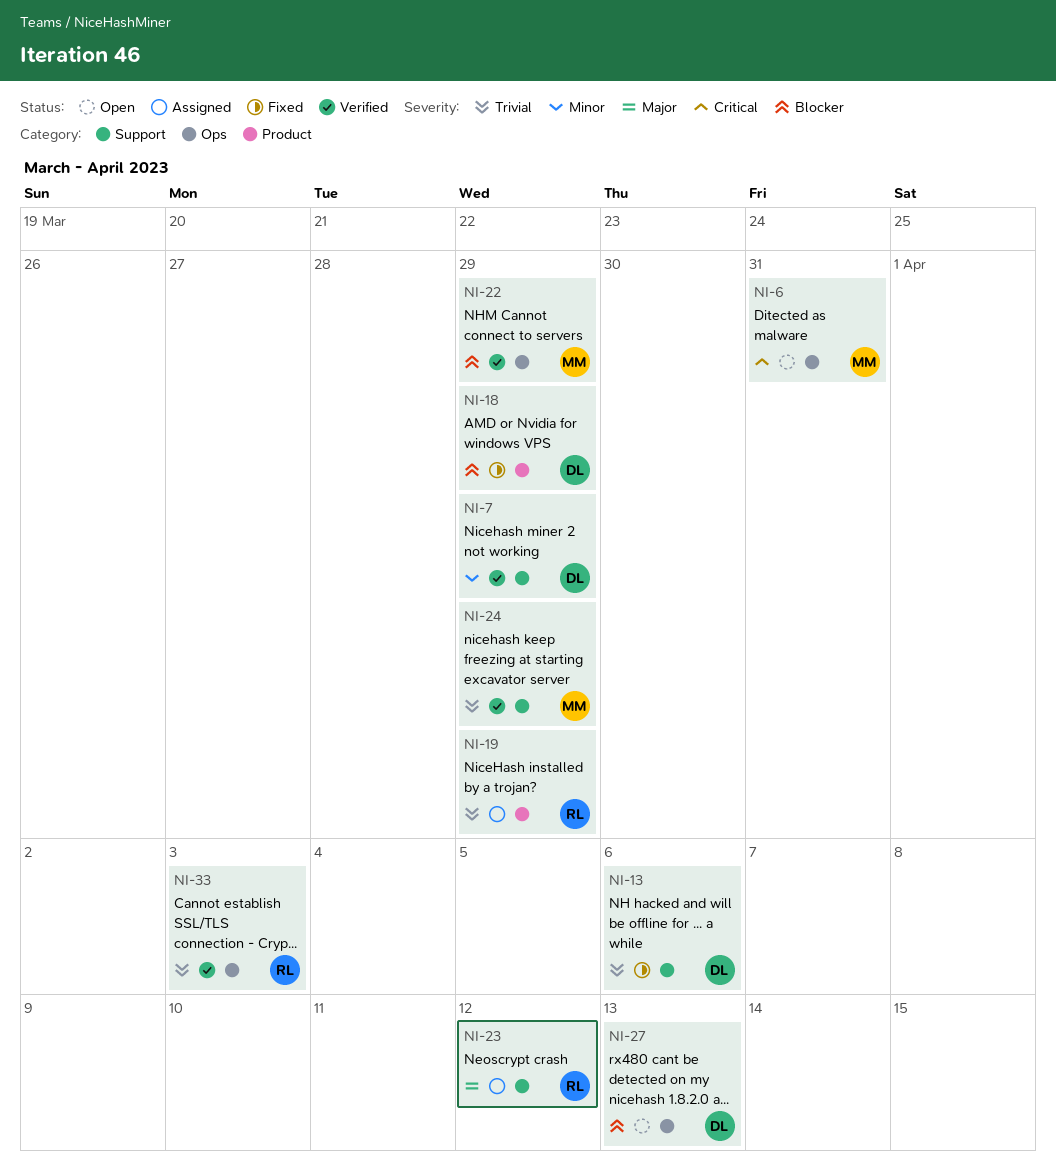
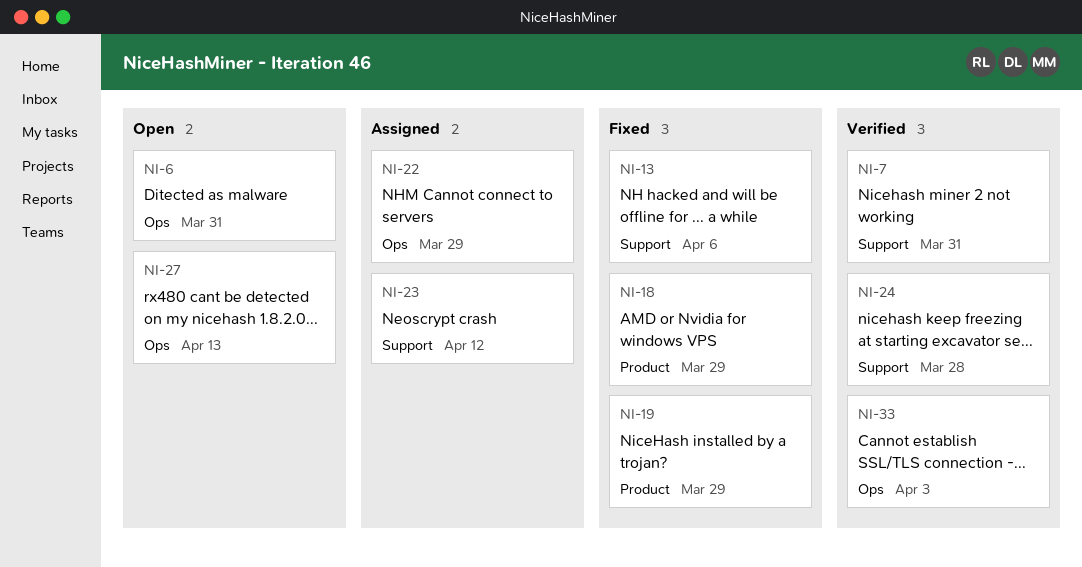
NI-7, due: Mar 29 -> Mar 31
NI-19, status: Assigned -> Fixed
NI-22, status: Verified -> Assigned
NI-24, due: Mar 29 -> Mar 28

